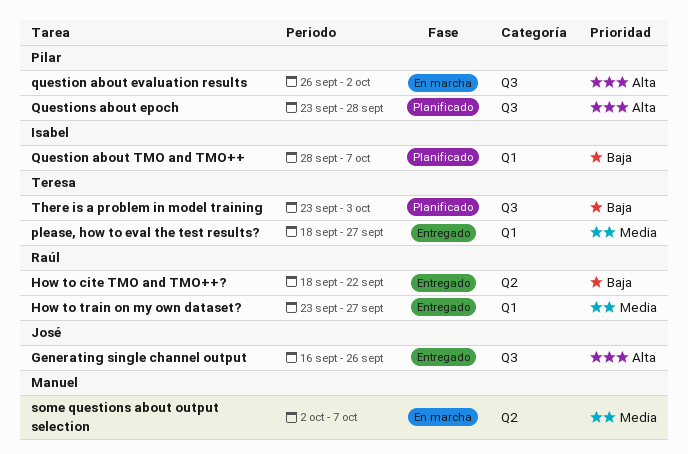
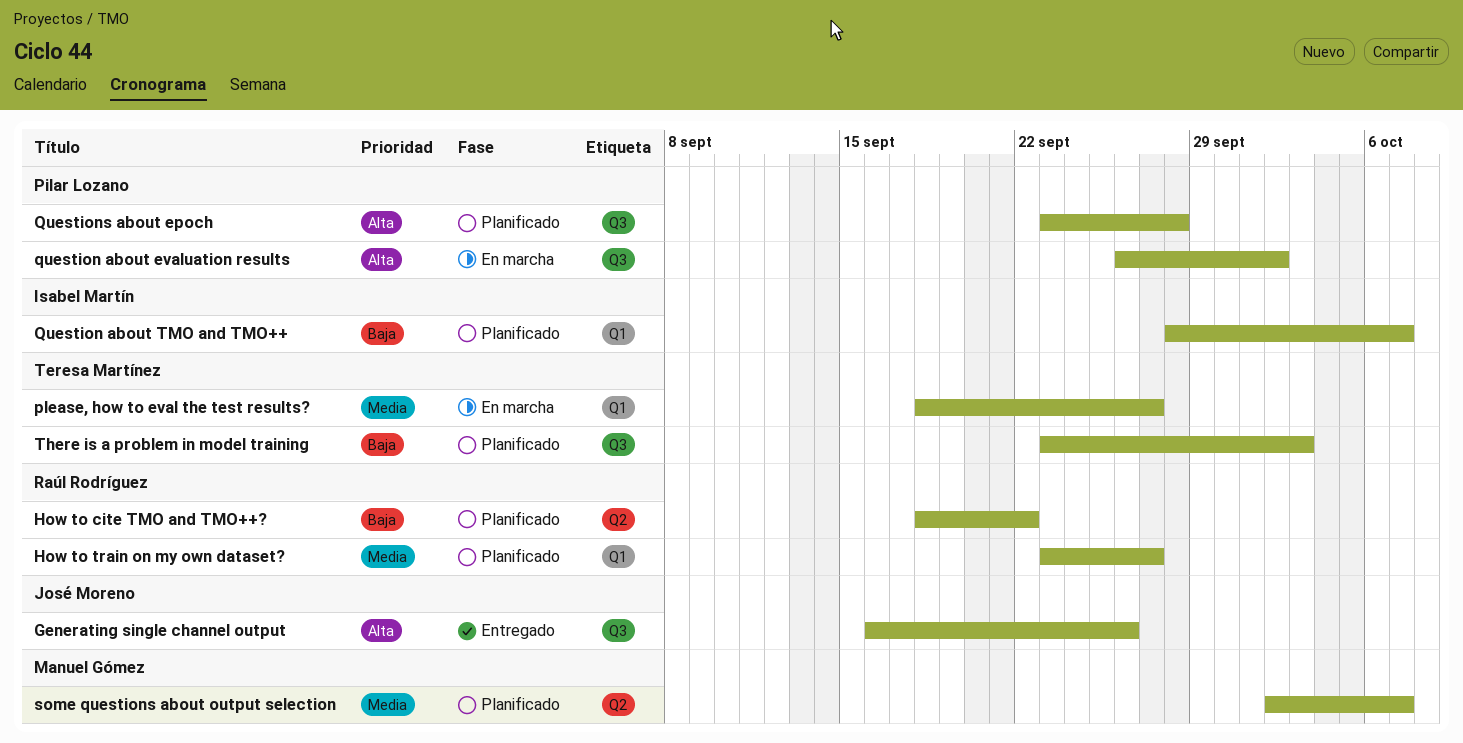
How to cite TMO and TMO++?, status: Entregado -> Planificado
How to train on my own dataset?, status: Entregado -> Planificado
please, how to eval the test results?, status: Entregado -> En marcha
some questions about output selection, status: En marcha -> Planificado

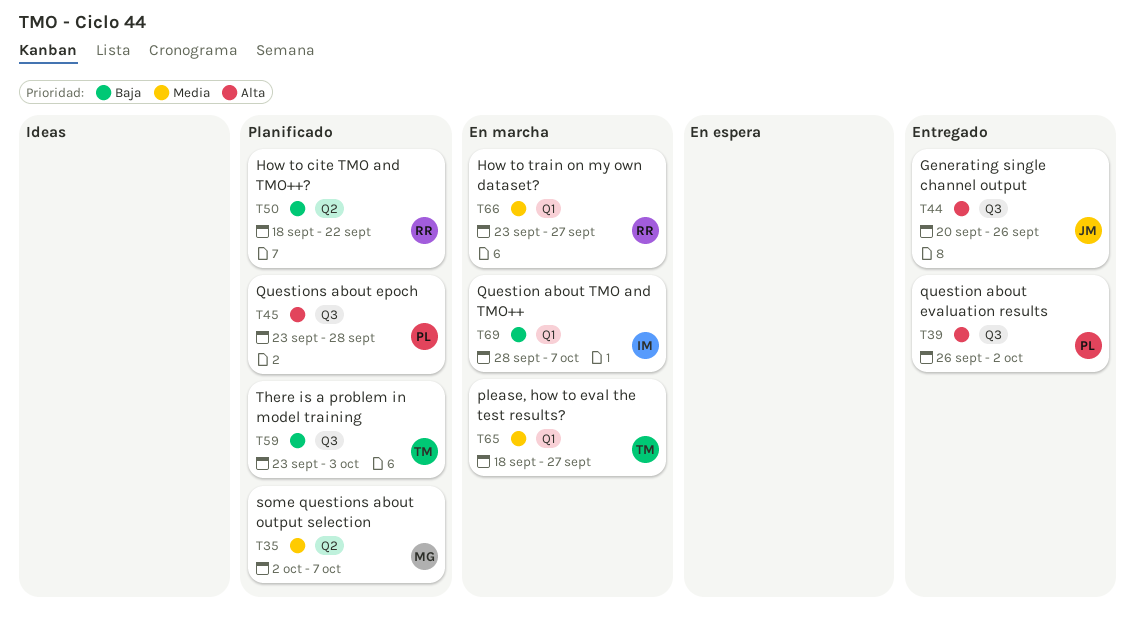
Generating single channel output, start: Sep 16 -> Sep 20
How to train on my own dataset?, status: Planificado -> En marcha
question about evaluation results, status: En marcha -> Entregado
Question about TMO and TMO++, status: Planificado -> En marcha

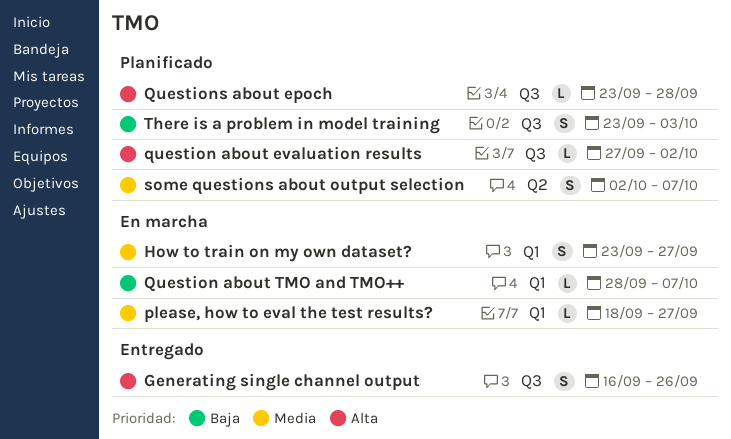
Generating single channel output, start: Sep 20 -> Sep 16
How to cite TMO and TMO++?: present -> none
question about evaluation results, status: Entregado -> Planificado
question about evaluation results, start: Sep 26 -> Sep 27

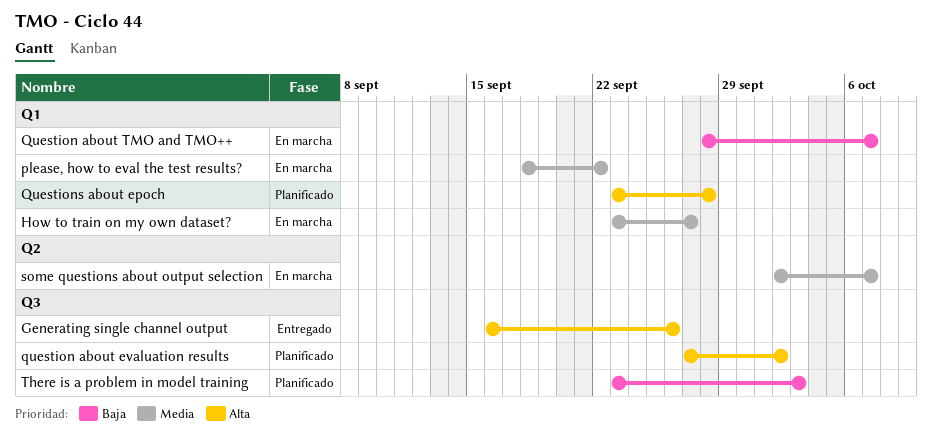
please, how to eval the test results?, due: Sep 27 -> Sep 22
Questions about epoch, label: Q3 -> Q1
some questions about output selection, status: Planificado -> En marcha

